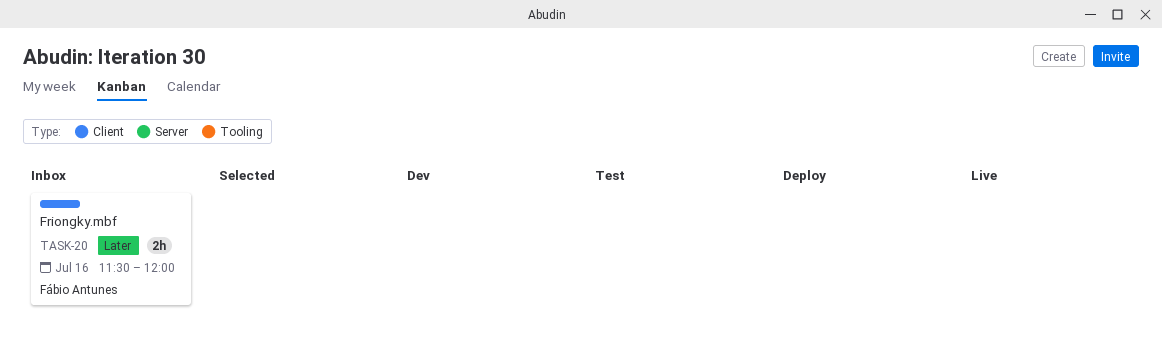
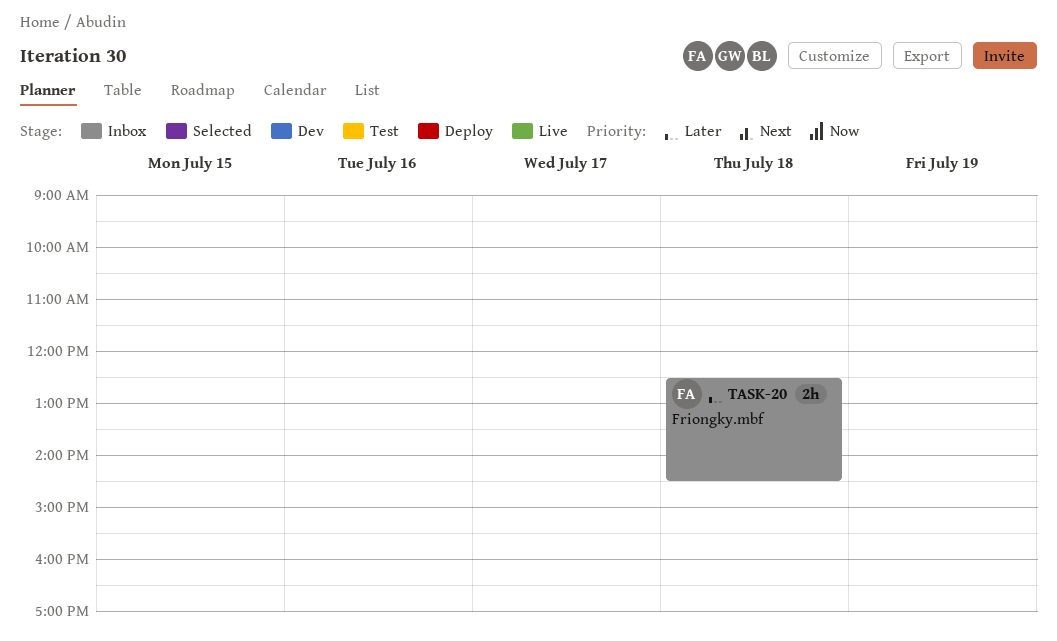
TASK-20, day: Jul 16 -> Jul 18
TASK-20, begins: 11:30 -> 12:30
TASK-20, ends: 12:00 -> 14:30

